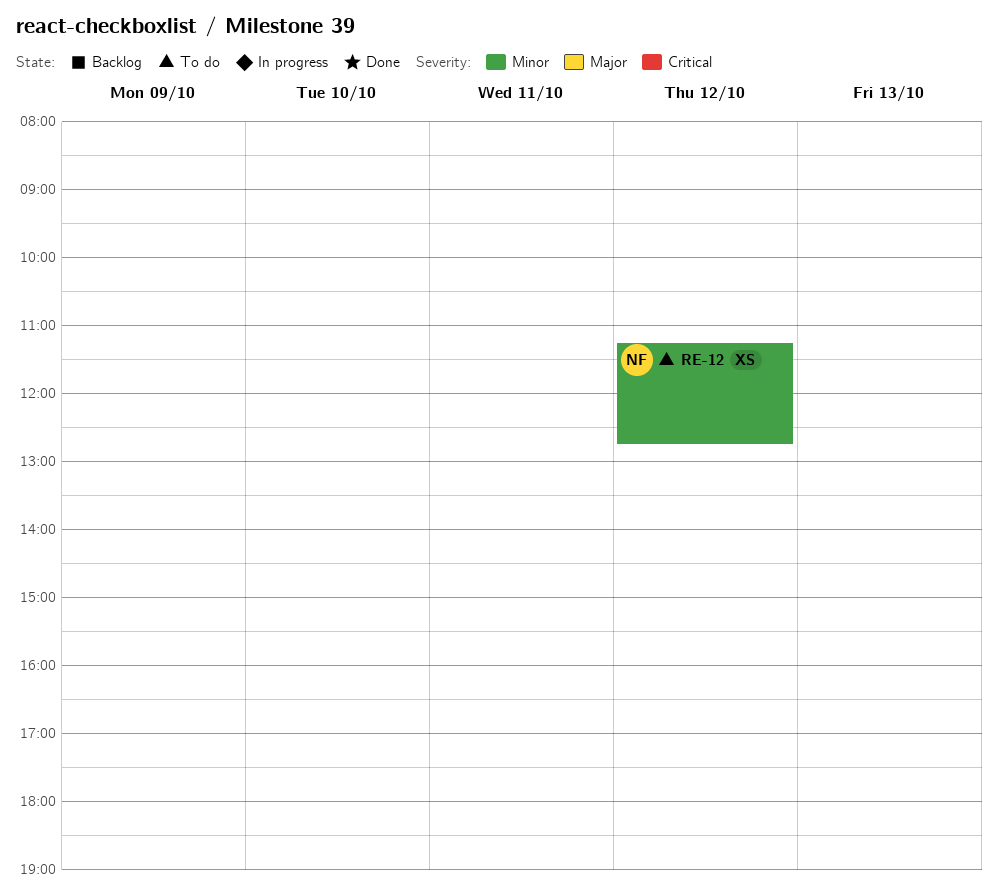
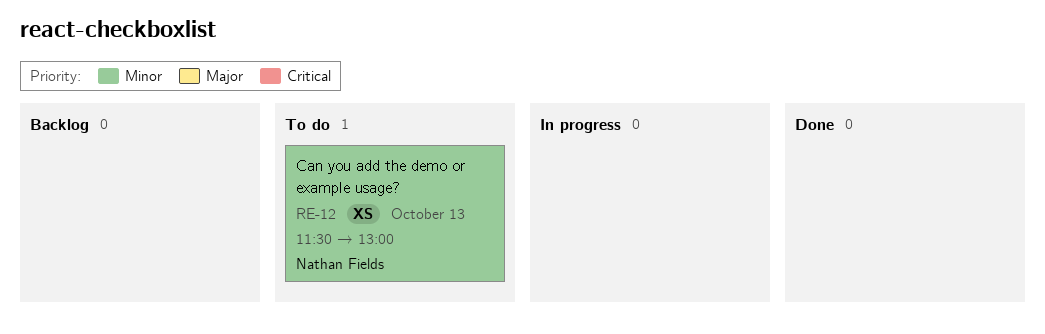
RE-12, day: Oct 12 -> Oct 13
RE-12, begins: 11:15 -> 11:30
RE-12, ends: 12:45 -> 13:00

